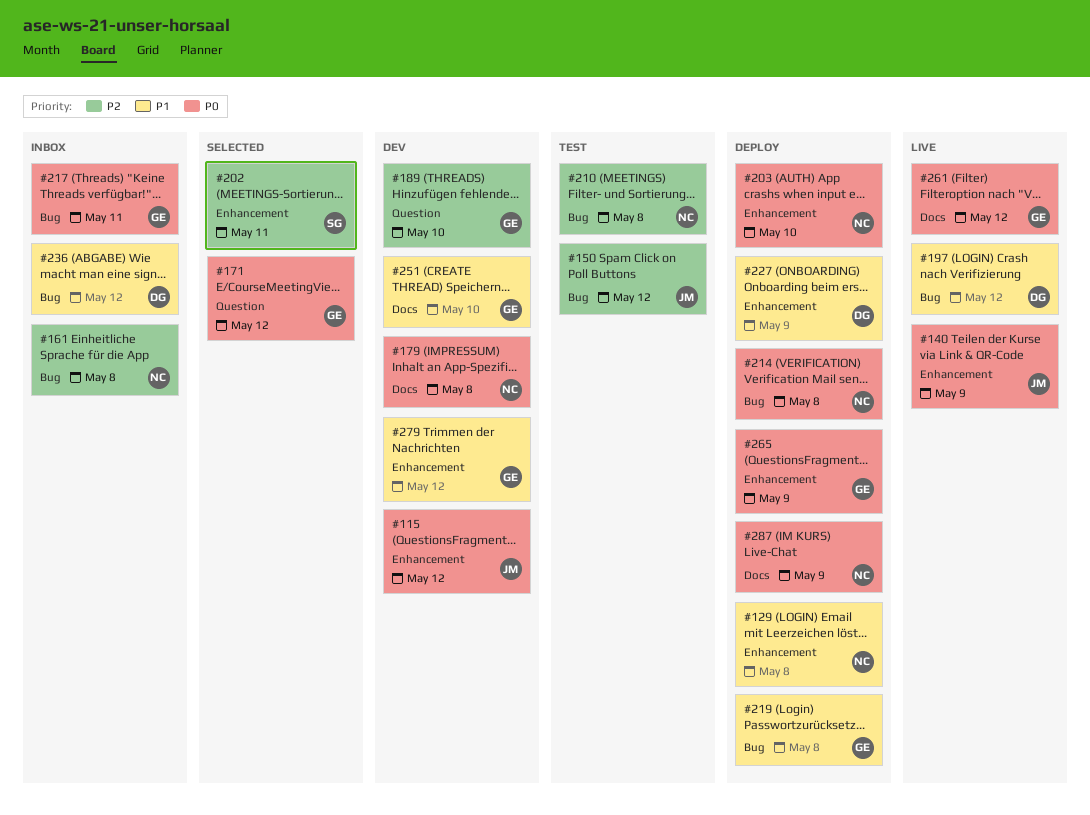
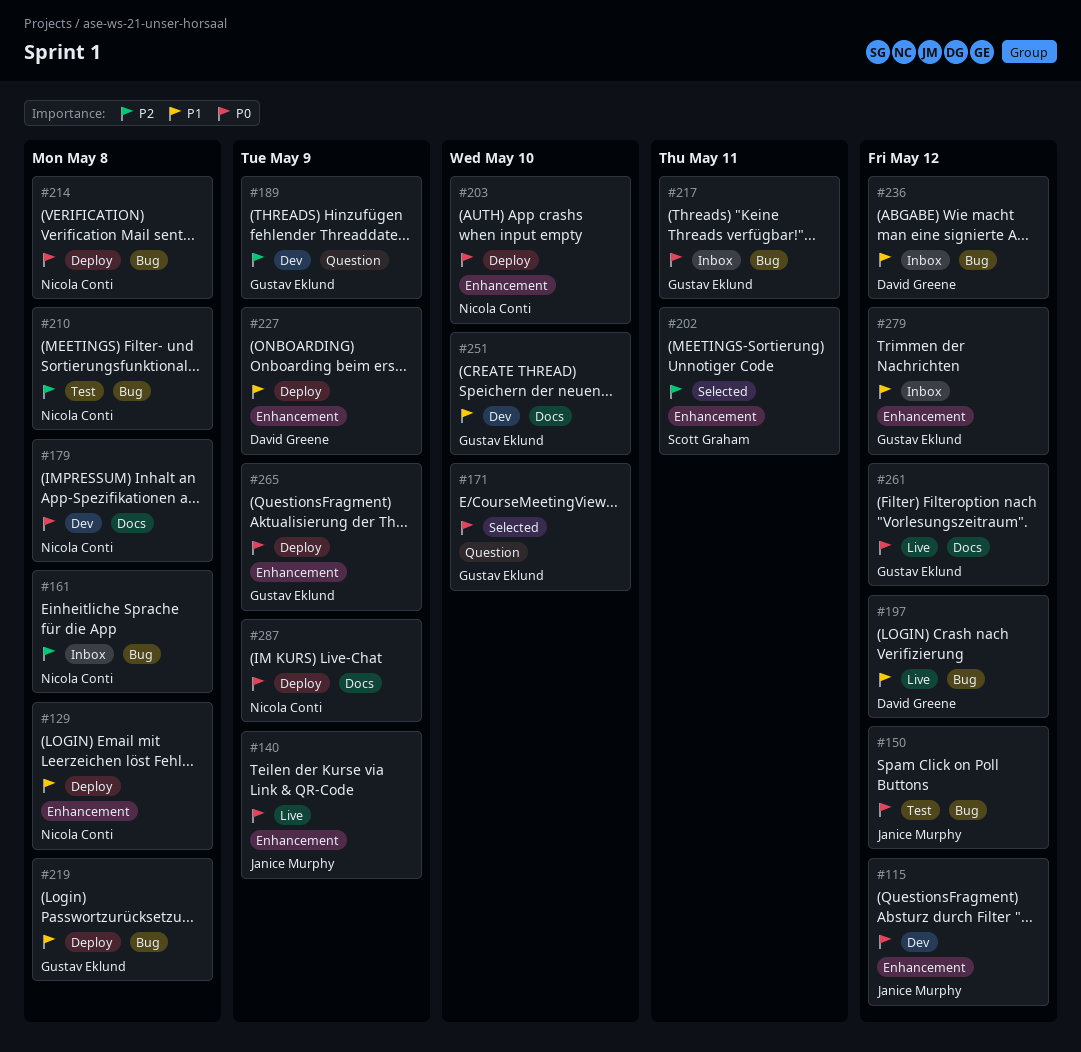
#150, priority: P2 -> P0
#171, due: May 12 -> May 10
#189, due: May 10 -> May 9
#279, status: Dev -> Inbox

